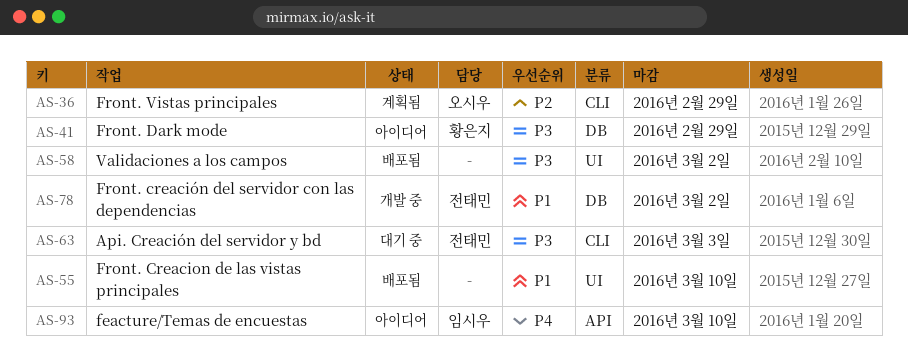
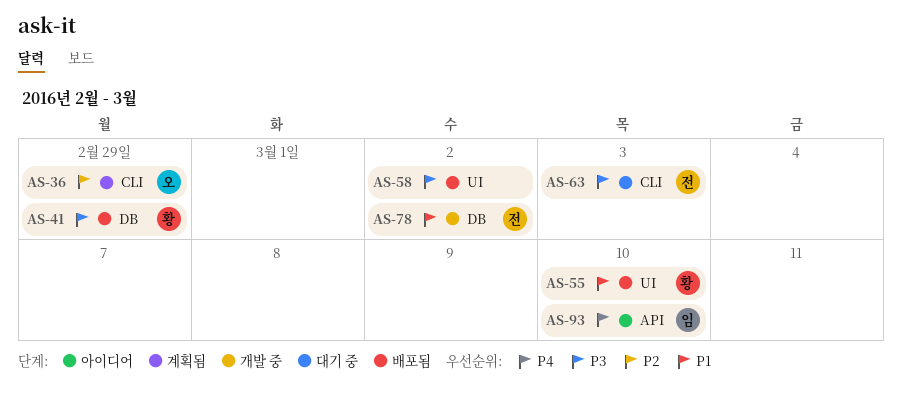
AS-41, status: 아이디어 -> 배포됨
AS-55, owner: none -> 황은지

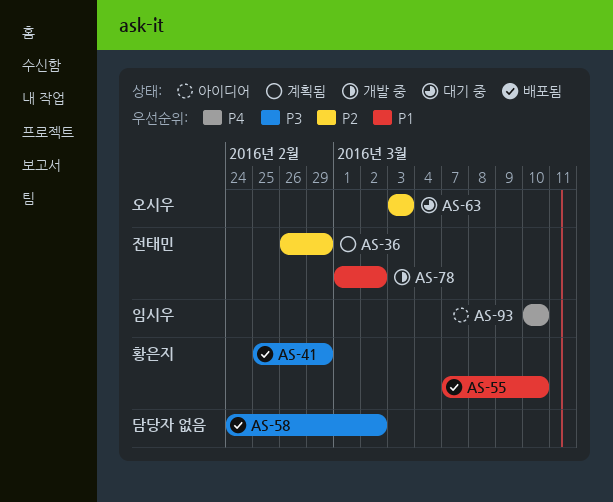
AS-36, owner: 오시우 -> 전태민
AS-63, owner: 전태민 -> 오시우
AS-63, priority: P3 -> P2

